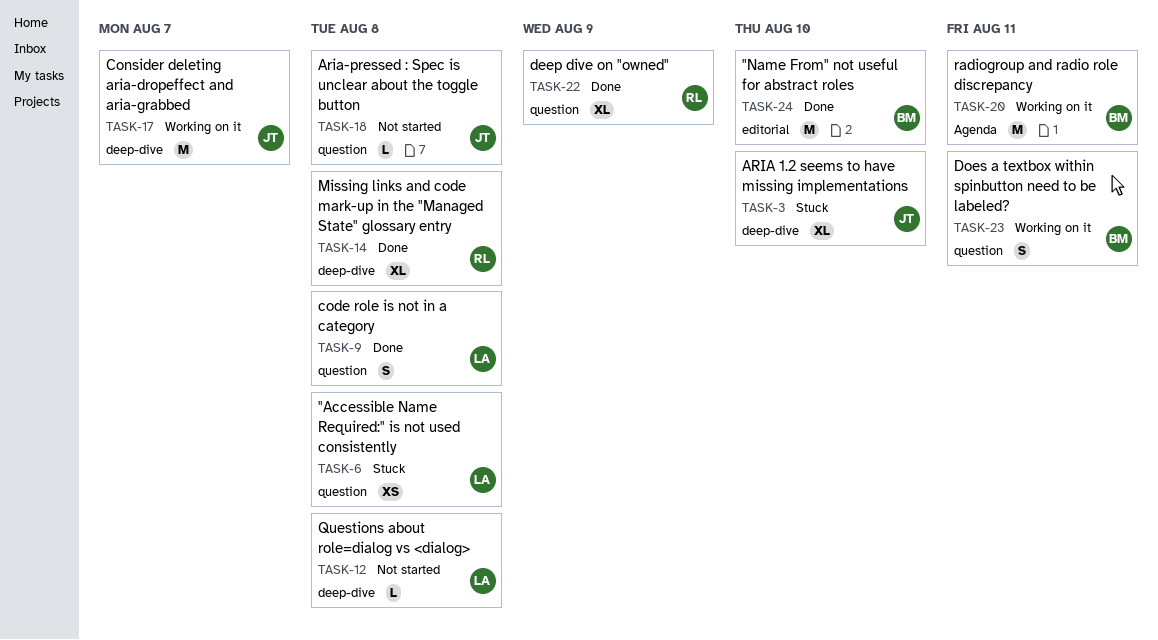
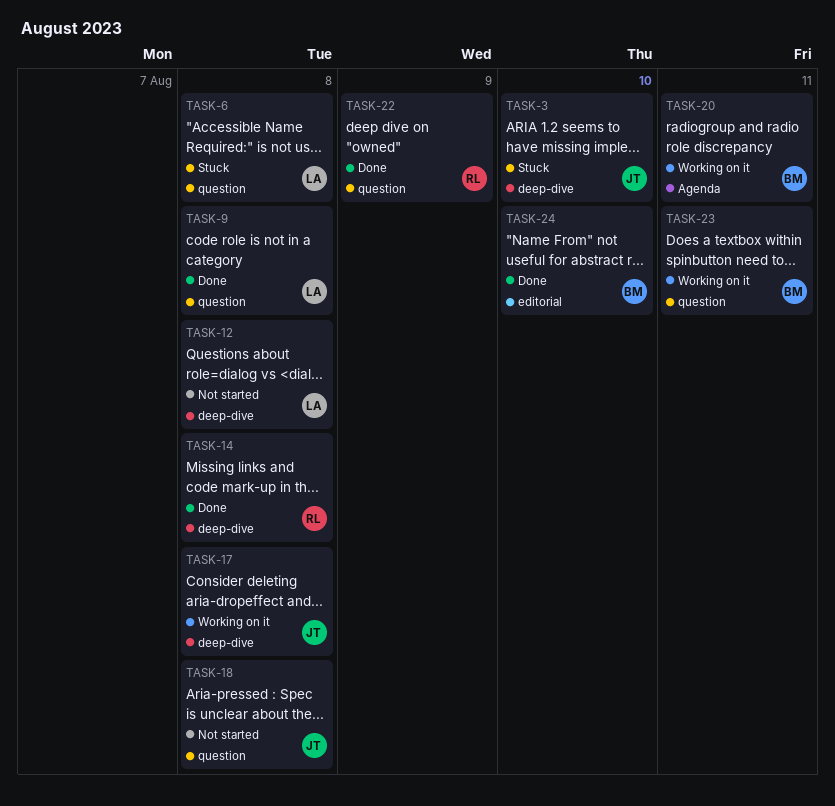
TASK-17, due: Aug 7 -> Aug 8

